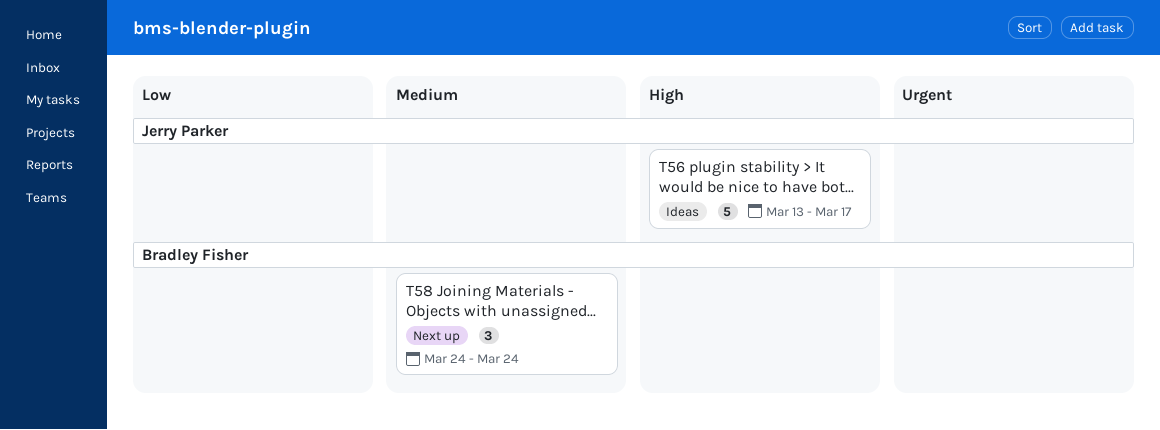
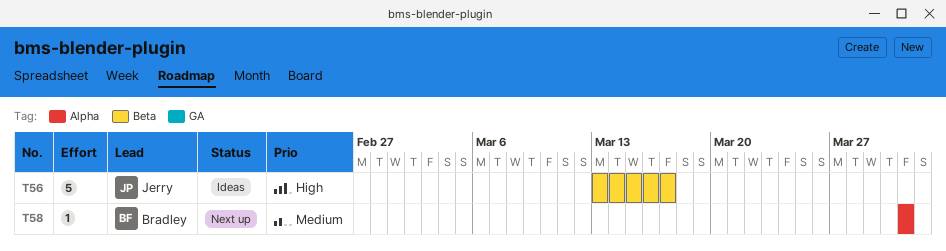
T58, estimate: 3 -> 1
T58, start: Mar 24 -> Mar 31
T58, due: Mar 24 -> Mar 31

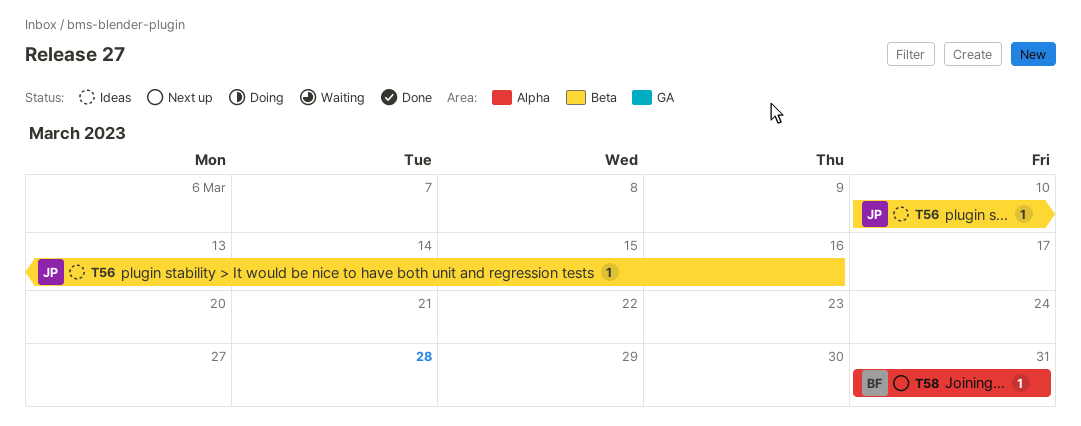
T56, estimate: 5 -> 1
T56, start: Mar 13 -> Mar 10
T56, due: Mar 17 -> Mar 16

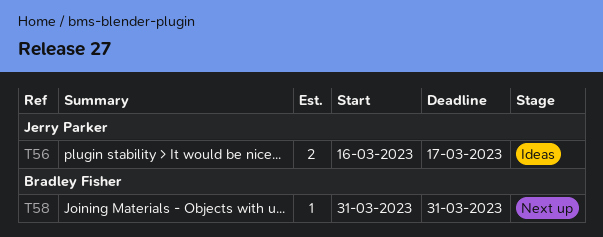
T56, estimate: 1 -> 2
T56, start: Mar 10 -> Mar 16
T56, due: Mar 16 -> Mar 17

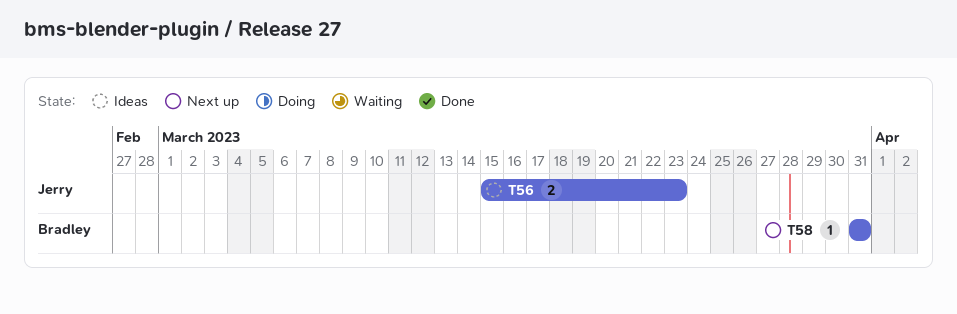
T56, start: Mar 16 -> Mar 15
T56, due: Mar 17 -> Mar 23

